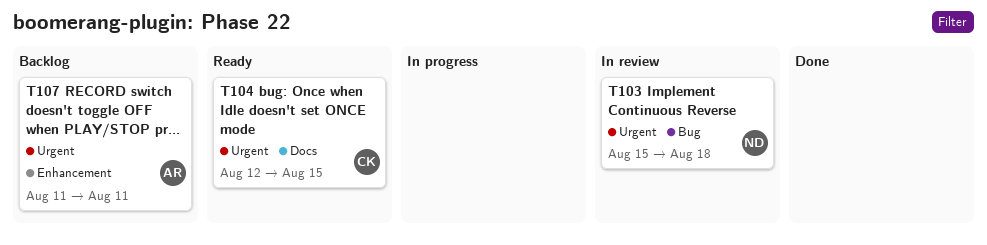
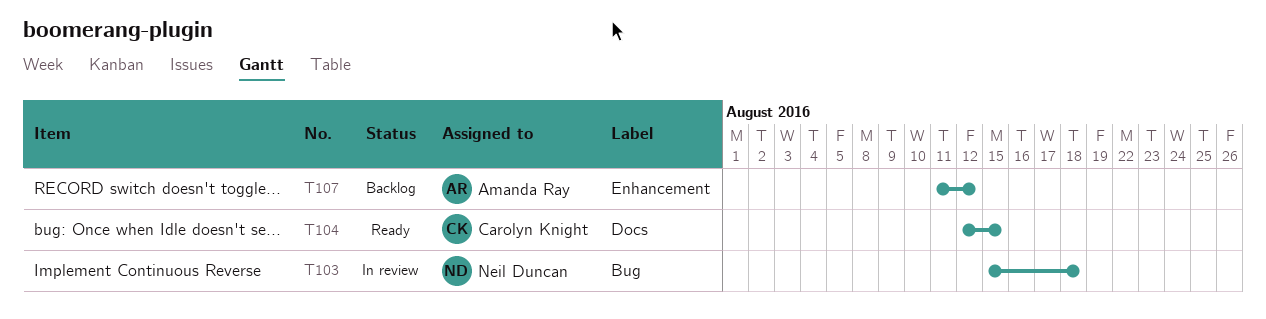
T107, due: Aug 11 -> Aug 12

